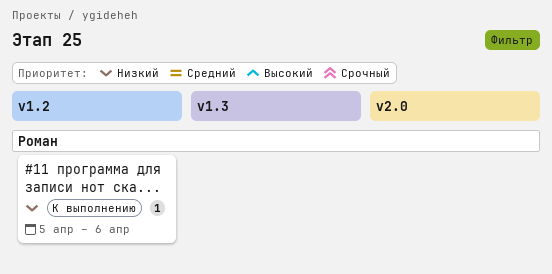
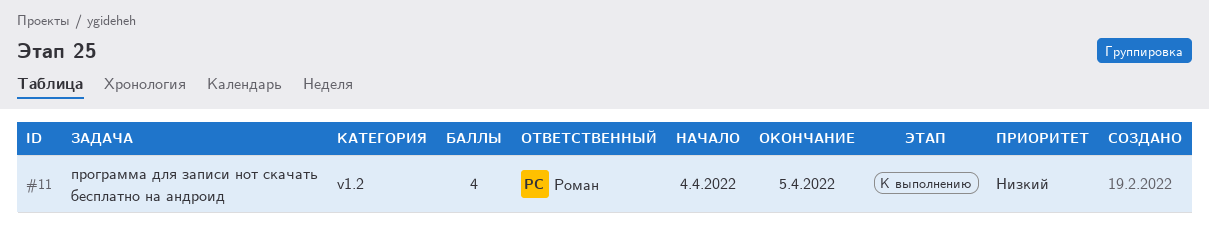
#11, estimate: 1 -> 4
#11, start: Apr 5 -> Apr 4
#11, due: Apr 6 -> Apr 5

